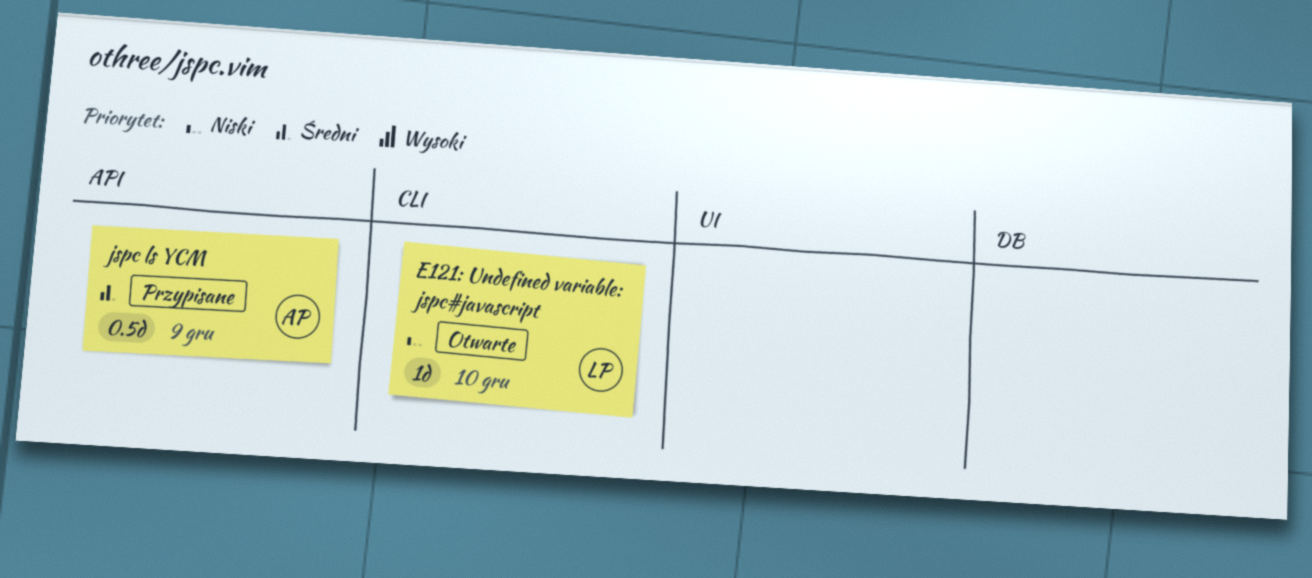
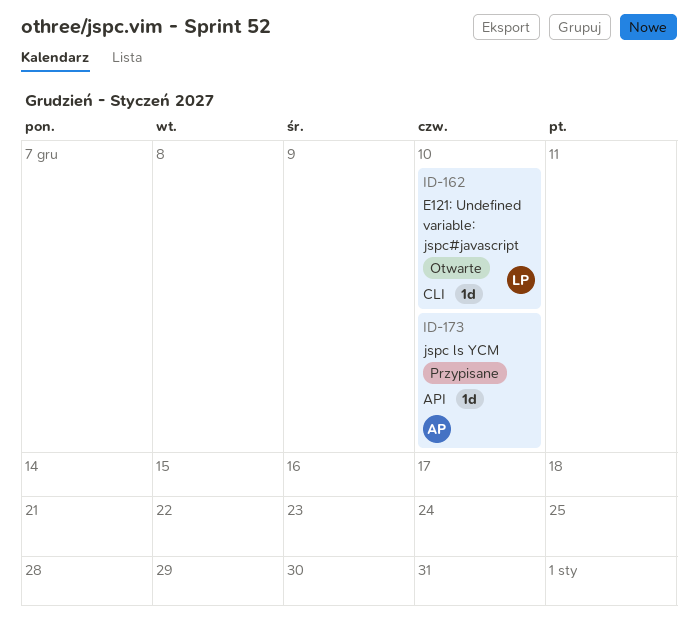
jspc ls YCM, estimate: 0.5d -> 1d
jspc ls YCM, due: Dec 9 -> Dec 10

